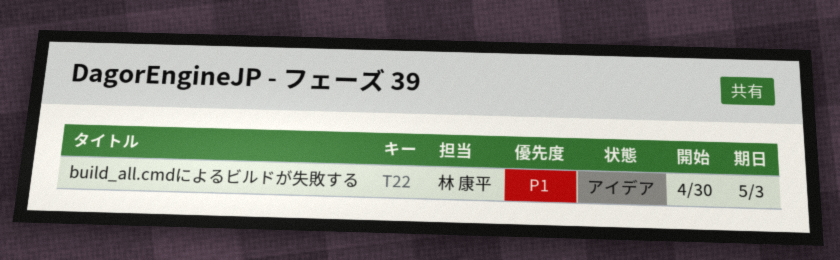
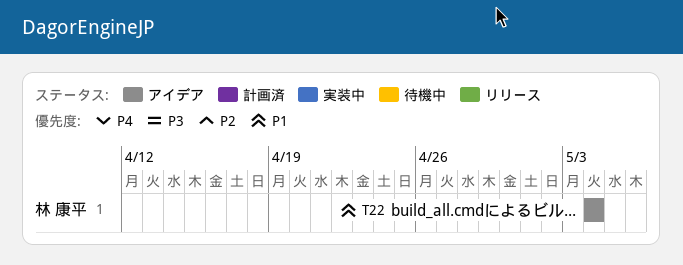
T22, start: Apr 30 -> May 4
T22, due: May 3 -> May 4

